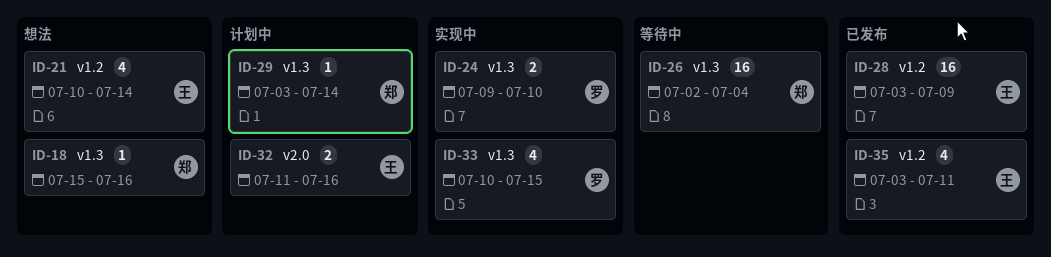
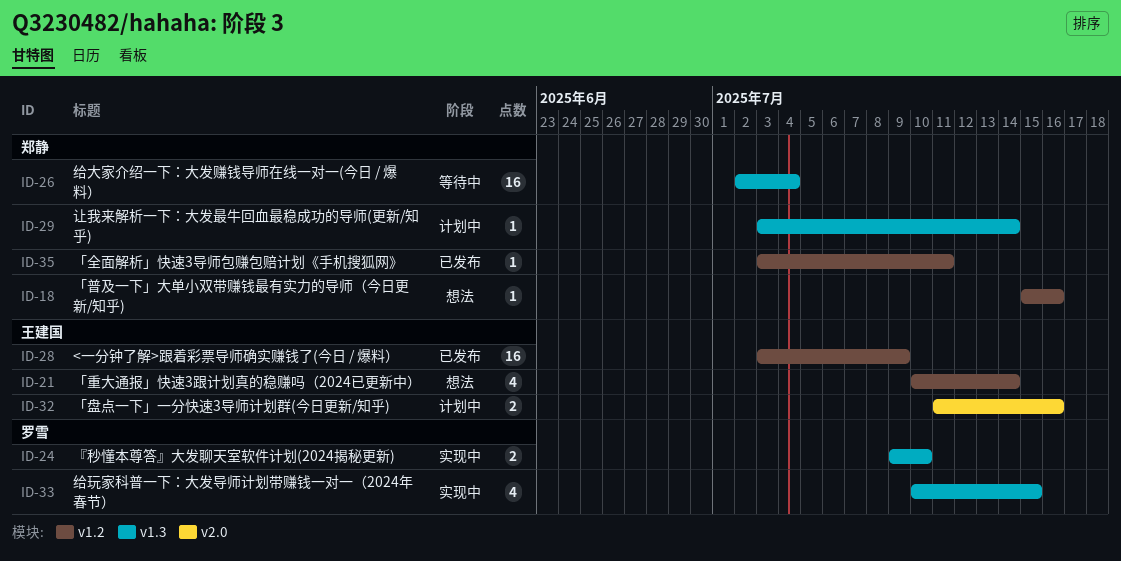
ID-18, label: v1.3 -> v1.2
ID-35, owner: 王建国 -> 郑静
ID-35, estimate: 4 -> 1

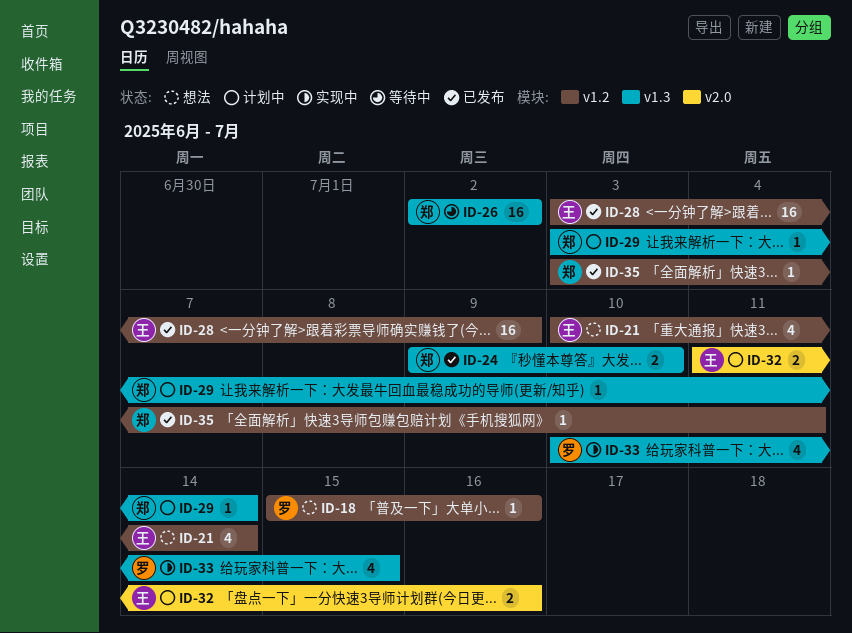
ID-18, owner: 郑静 -> 罗雪
ID-24, status: 实现中 -> 已发布
ID-24, owner: 罗雪 -> 郑静
ID-26, due: Jul 4 -> Jul 2

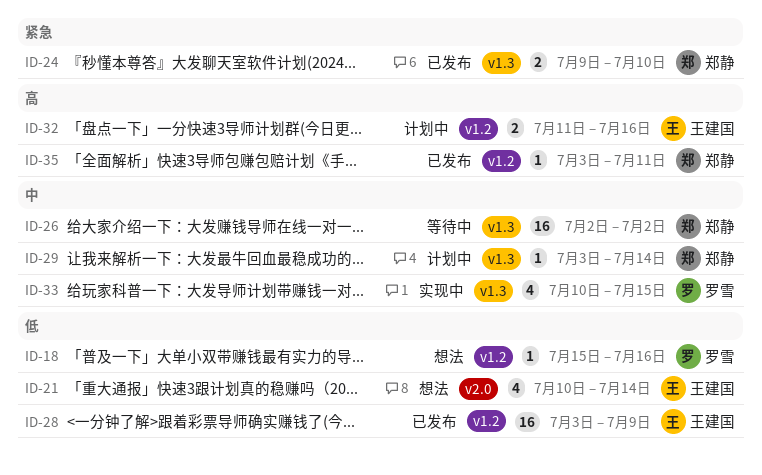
ID-21, label: v1.2 -> v2.0
ID-32, label: v2.0 -> v1.2

